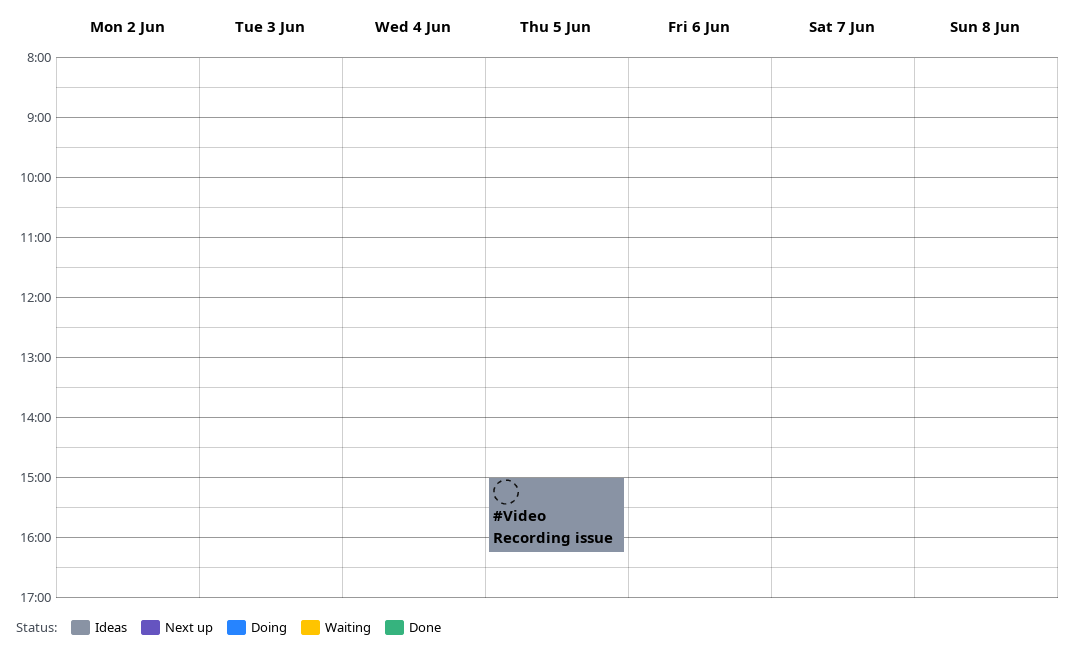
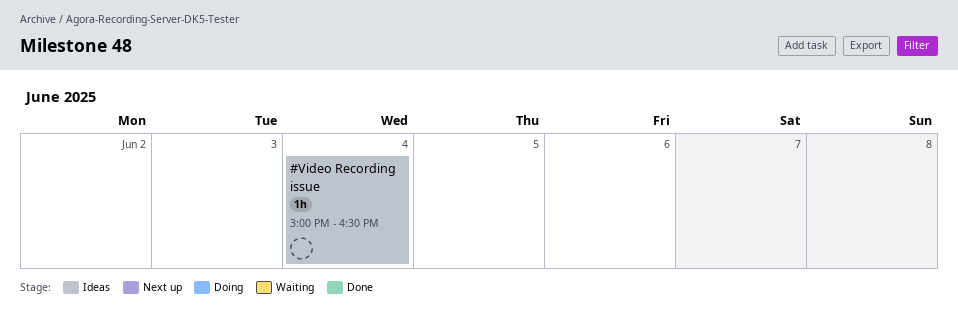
#Video Recording issue, day: Jun 5 -> Jun 4
#Video Recording issue, ends: 16:15 -> 16:30

